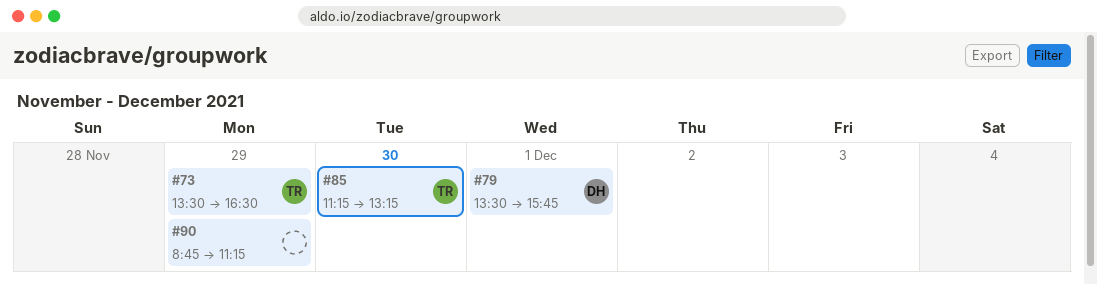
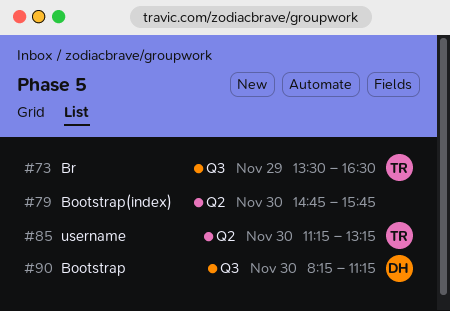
#79, owner: DH -> none
#79, day: Dec 1 -> Nov 30
#79, begins: 13:30 -> 14:45
#90, owner: none -> DH
#90, day: Nov 29 -> Nov 30
#90, begins: 08:45 -> 08:15

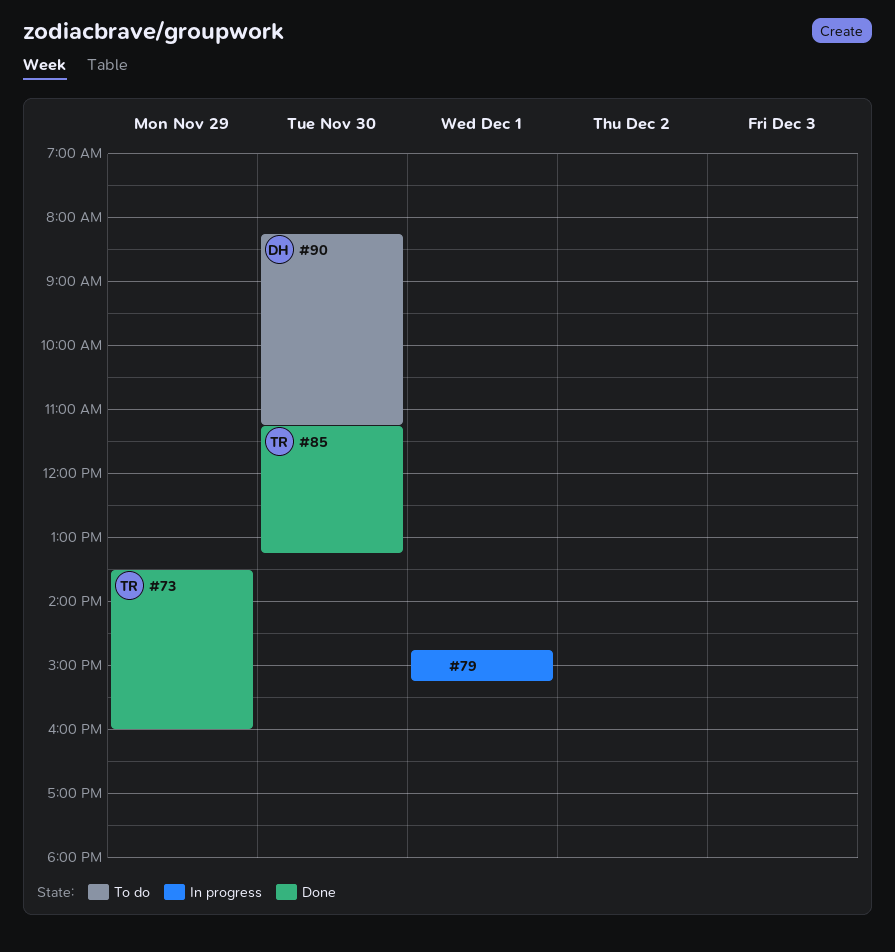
#73, ends: 16:30 -> 16:00
#79, day: Nov 30 -> Dec 1
#79, ends: 15:45 -> 15:15

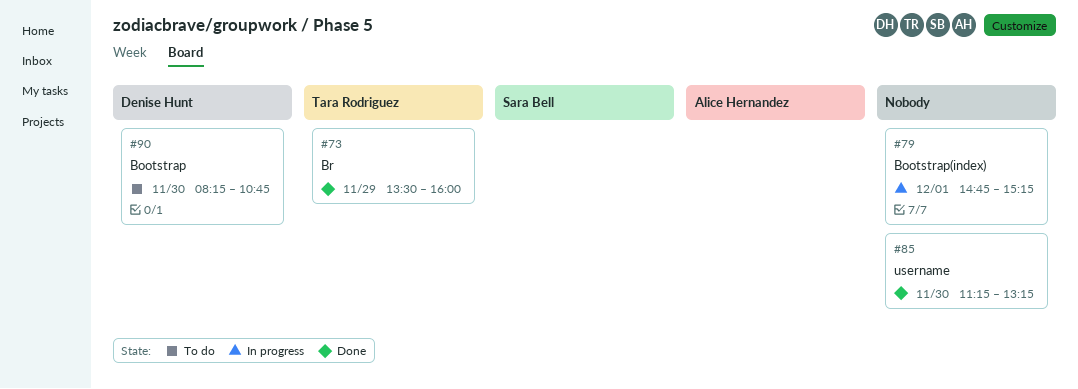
#85, owner: Tara Rodriguez -> none
#90, ends: 11:15 -> 10:45

